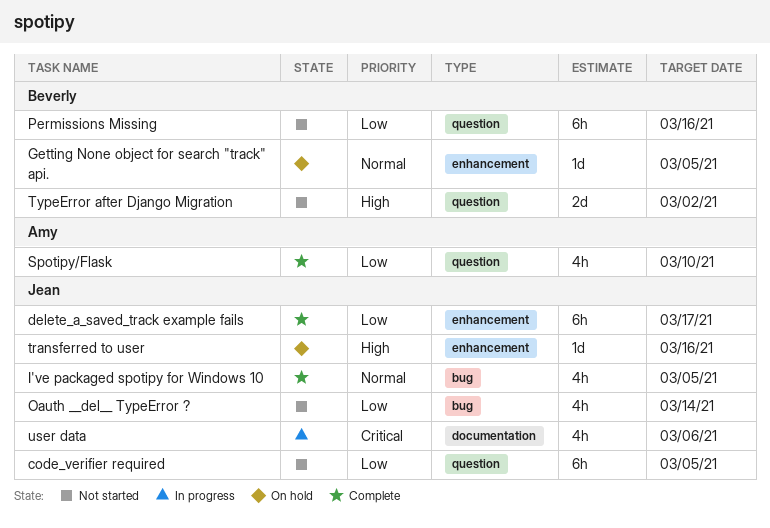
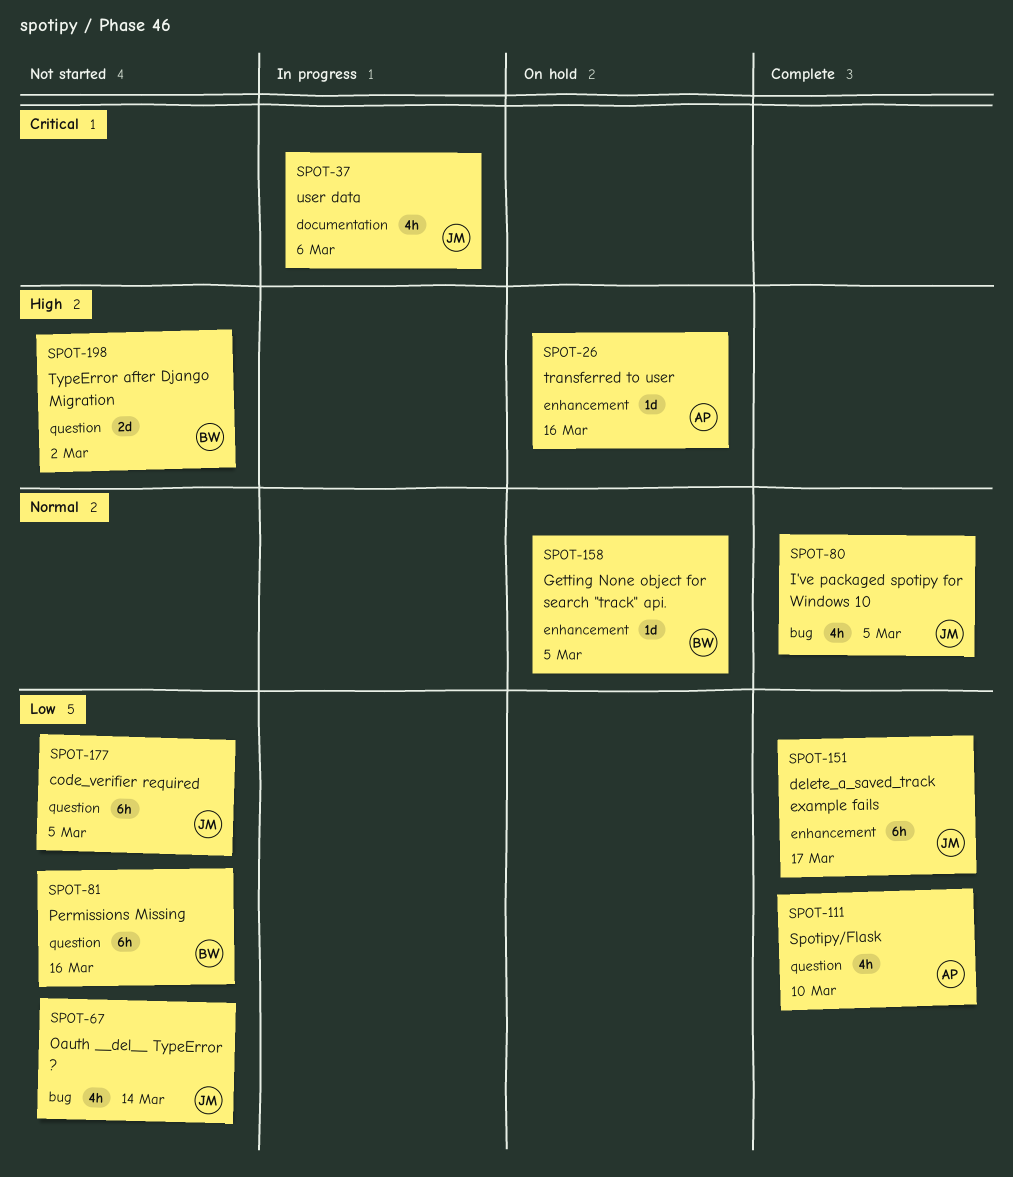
transferred to user, owner: Jean -> Amy

